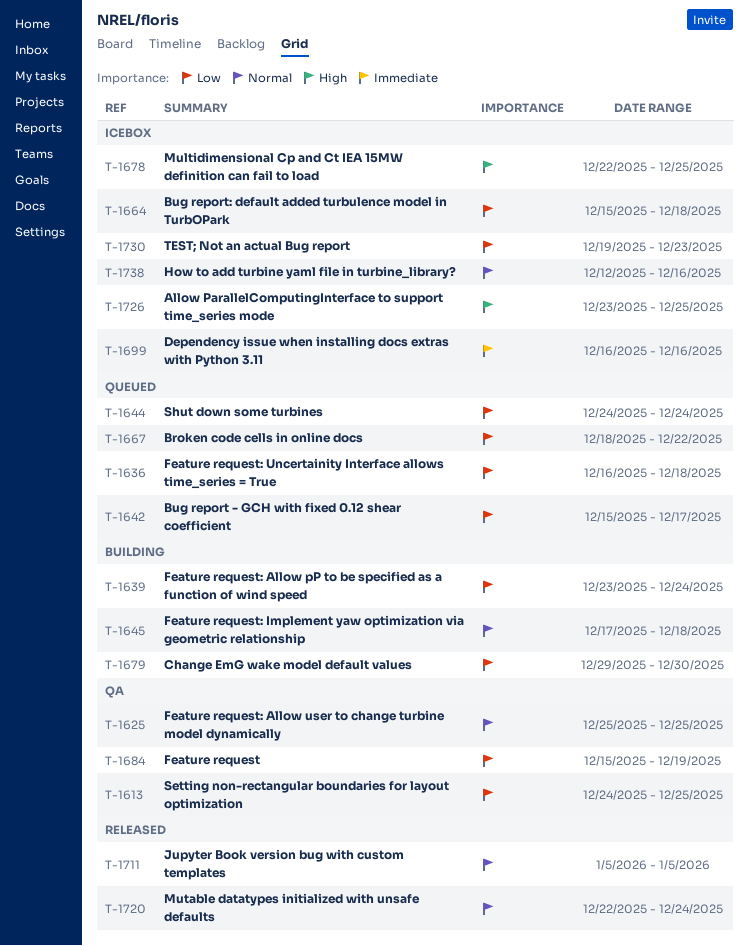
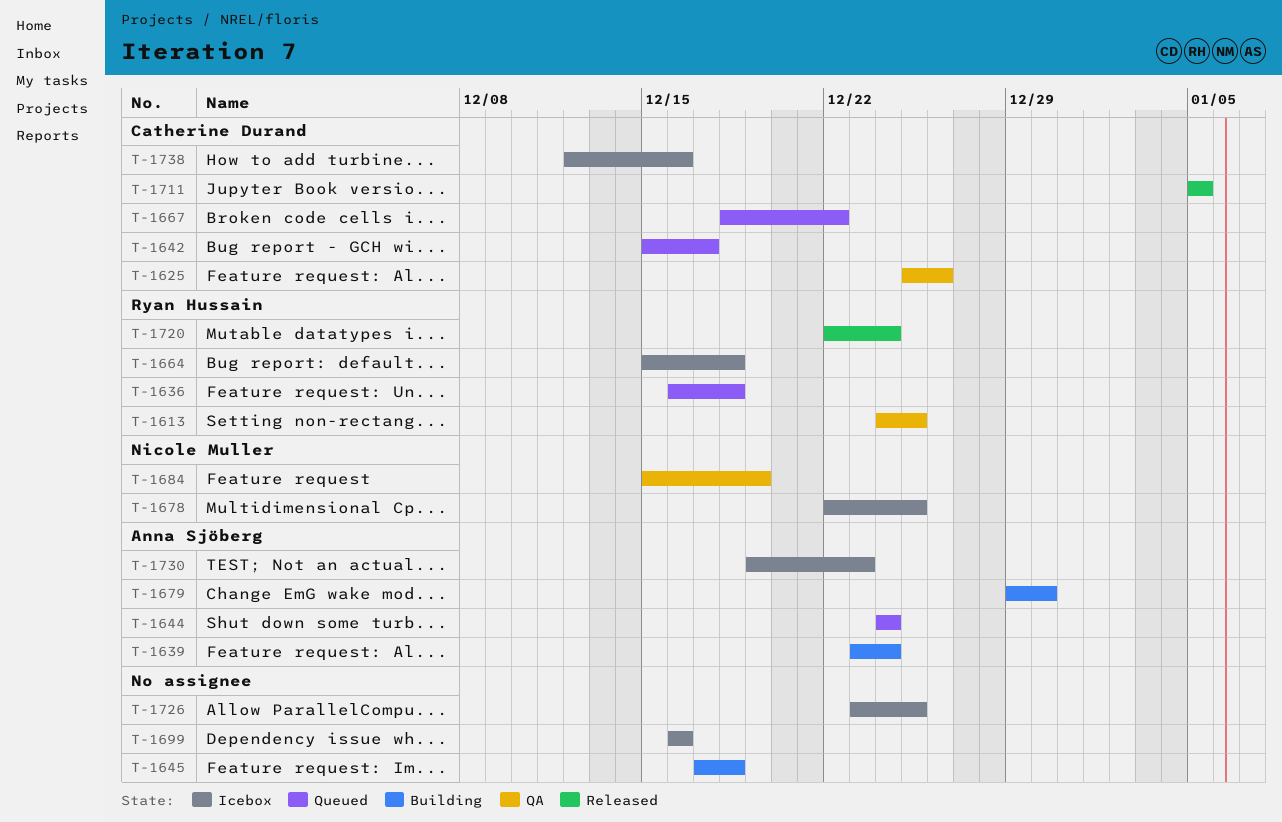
T-1625, due: Dec 25 -> Dec 26

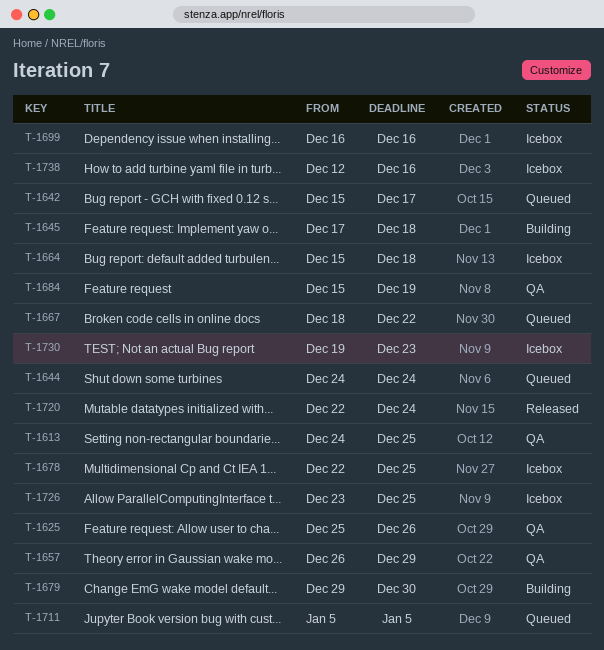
T-1636: present -> none
T-1639: present -> none
T-1657: none -> present
T-1711, status: Released -> Queued

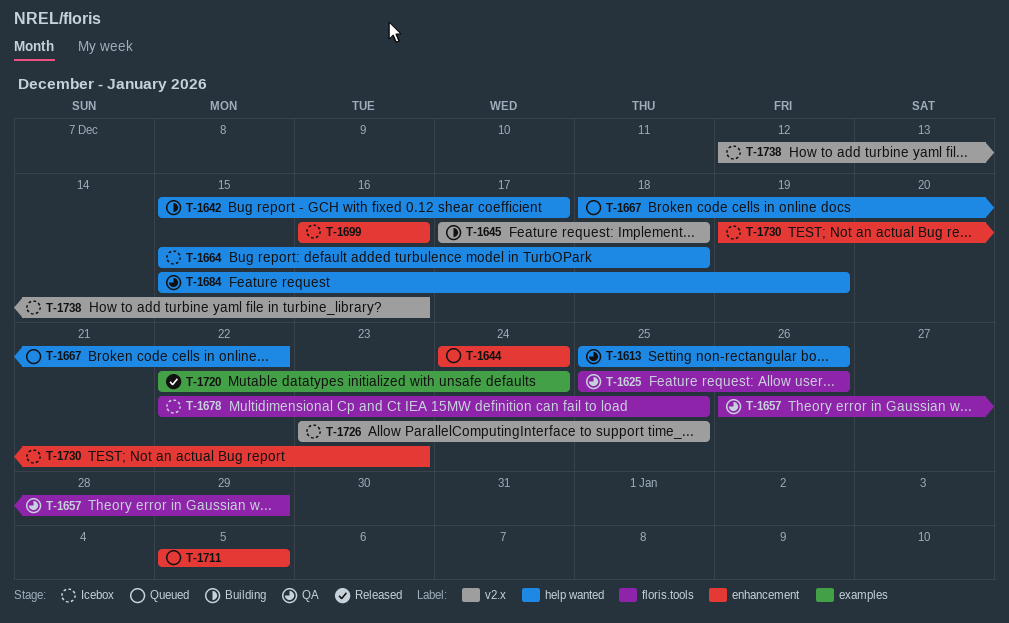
T-1613, start: Dec 24 -> Dec 25
T-1613, due: Dec 25 -> Dec 26
T-1642, status: Queued -> Building
T-1679: present -> none

